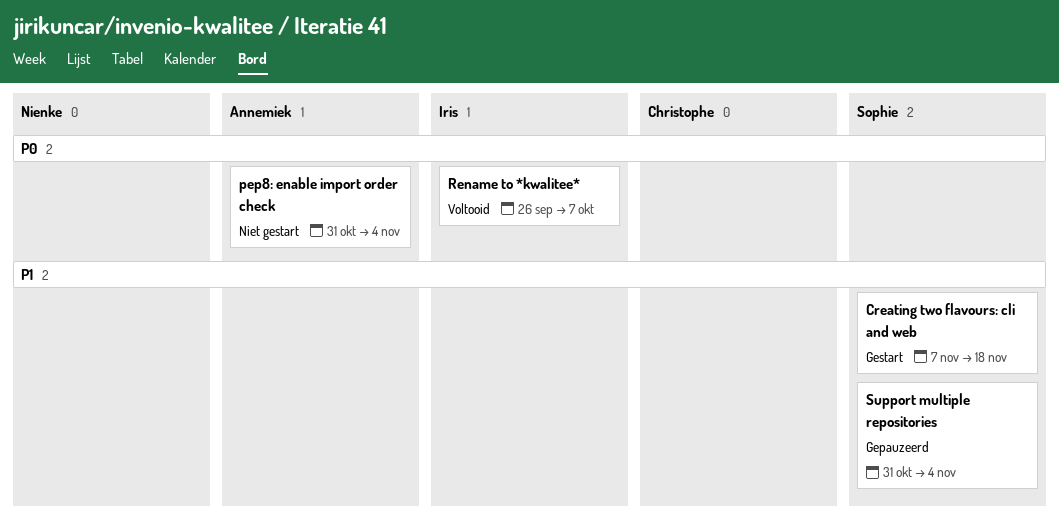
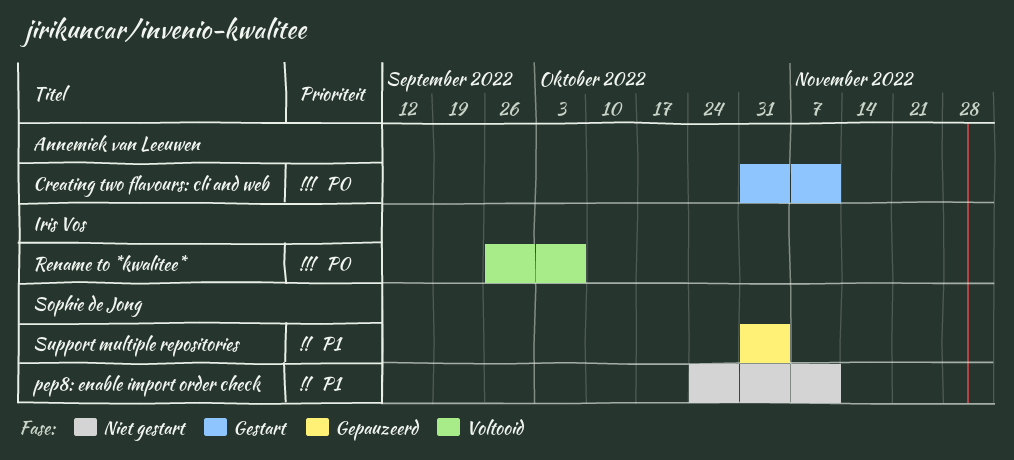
Creating two flavours: cli and web, owner: Sophie de Jong -> Annemiek van Leeuwen
Creating two flavours: cli and web, priority: P1 -> P0
Creating two flavours: cli and web, start: Nov 7 -> Oct 31
Creating two flavours: cli and web, due: Nov 18 -> Nov 11
pep8: enable import order check, owner: Annemiek van Leeuwen -> Sophie de Jong
pep8: enable import order check, priority: P0 -> P1
pep8: enable import order check, start: Oct 31 -> Oct 24
pep8: enable import order check, due: Nov 4 -> Nov 11

